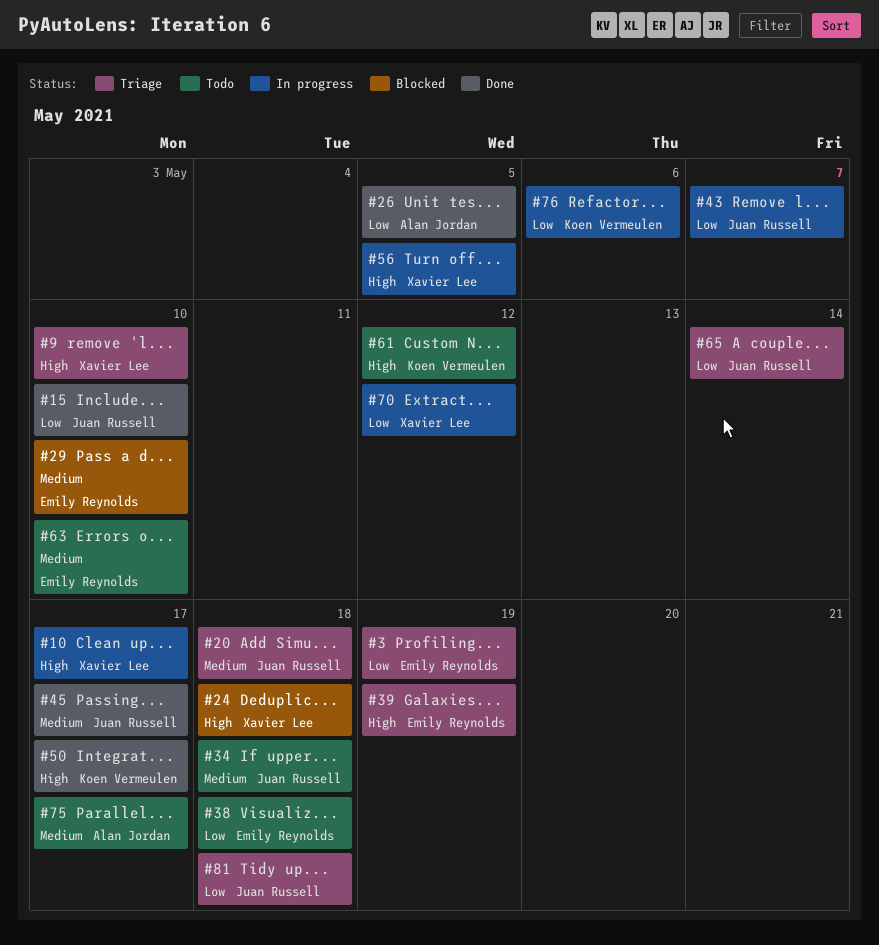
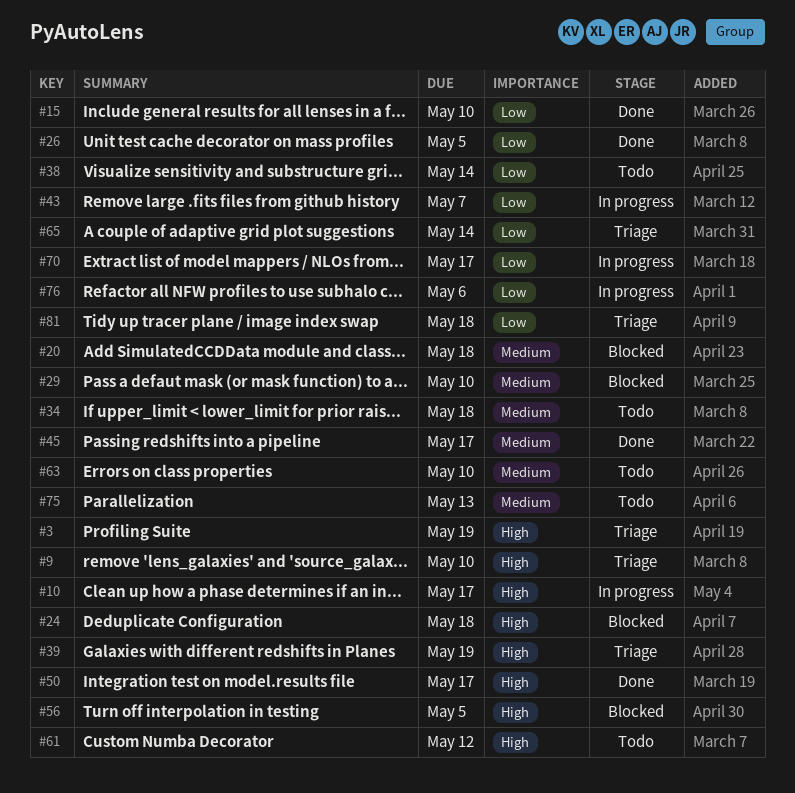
#3, priority: Low -> High
#20, status: Triage -> Blocked
#38, due: May 18 -> May 14
#56, status: In progress -> Blocked
#70, due: May 12 -> May 17
#75, due: May 17 -> May 13

